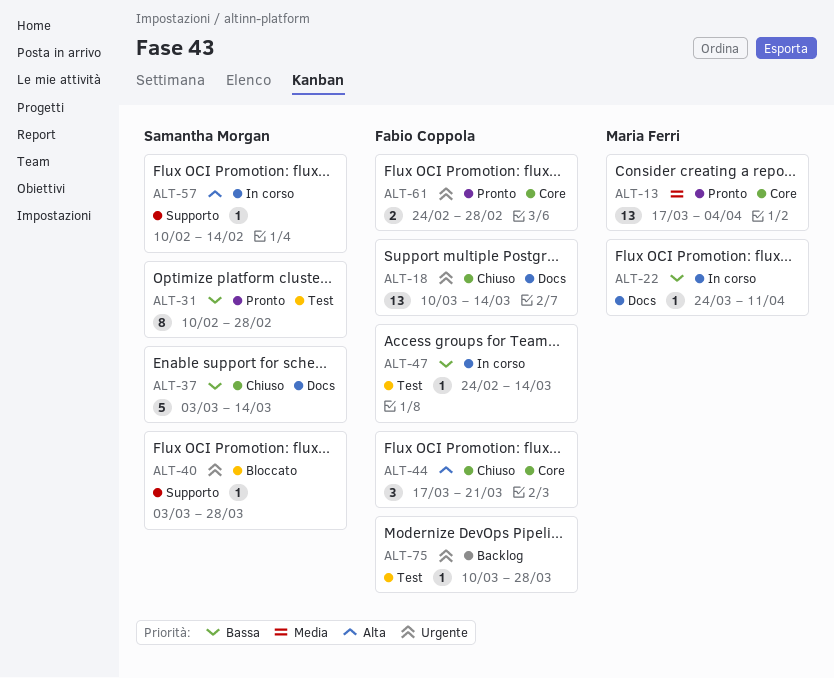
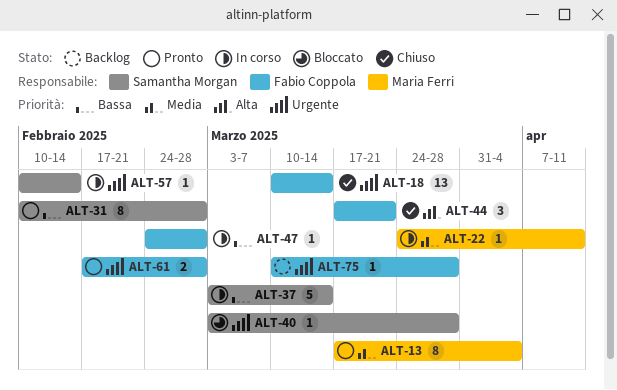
ALT-13, estimate: 13 -> 8
ALT-22, priority: Bassa -> Media
ALT-37, status: Chiuso -> In corso
ALT-47, due: Mar 14 -> Feb 28
ALT-57, priority: Alta -> Urgente
ALT-61, start: Feb 24 -> Feb 17

